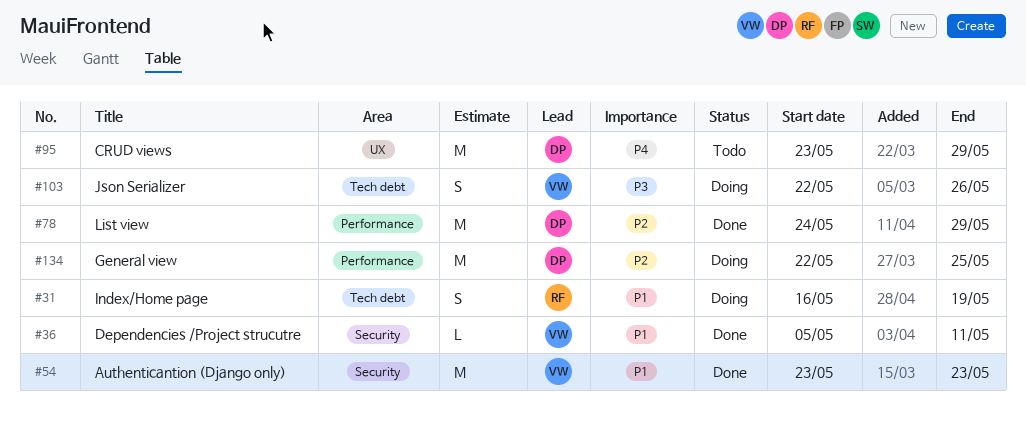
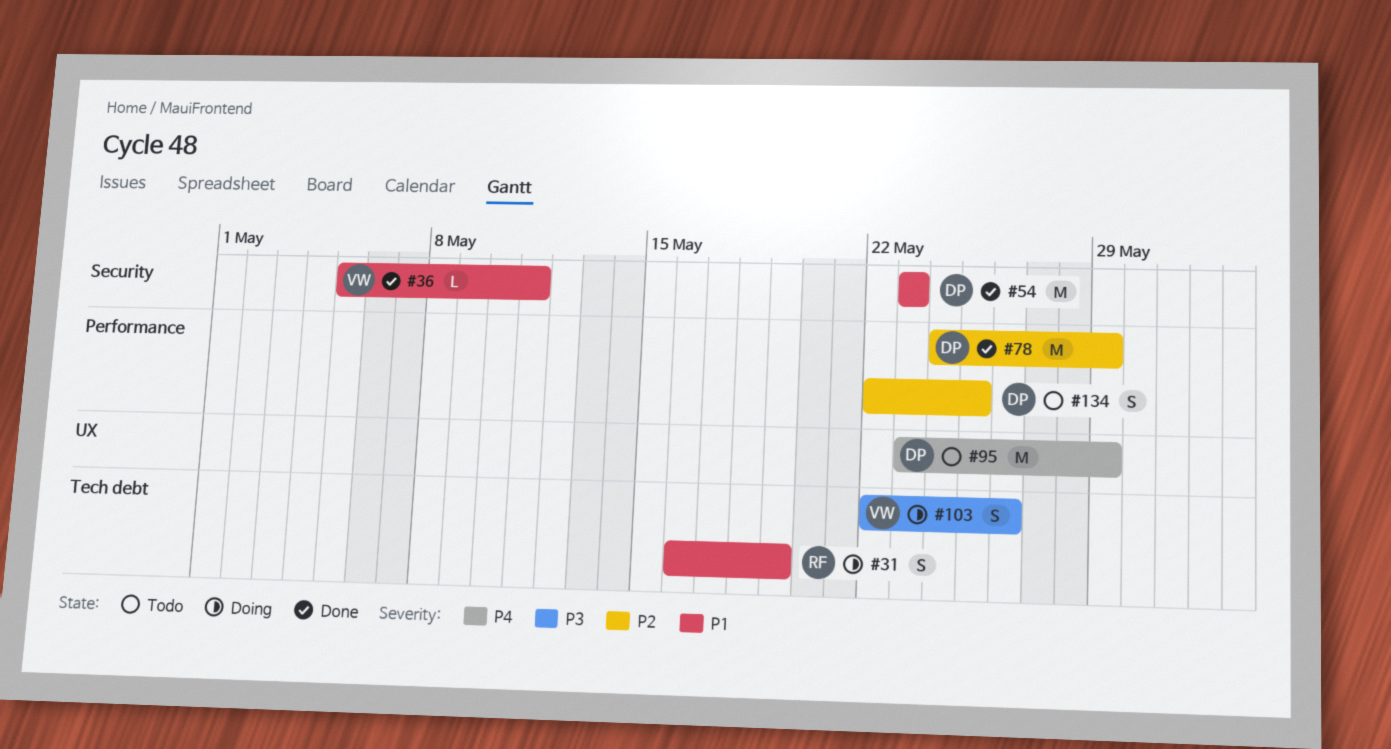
#54, owner: VW -> DP
#134, status: Doing -> Todo
#134, estimate: M -> S

